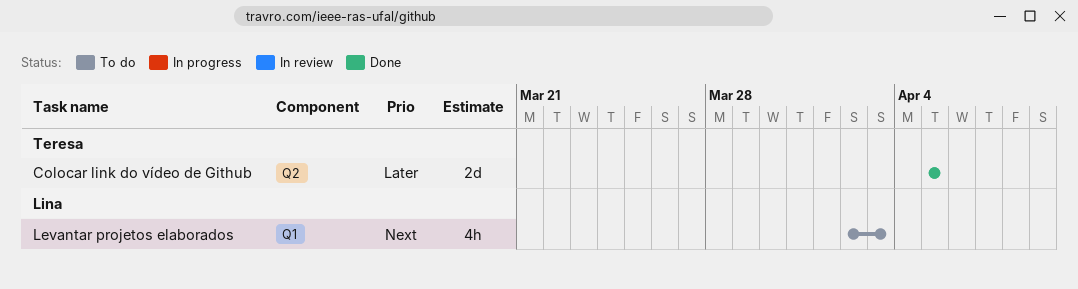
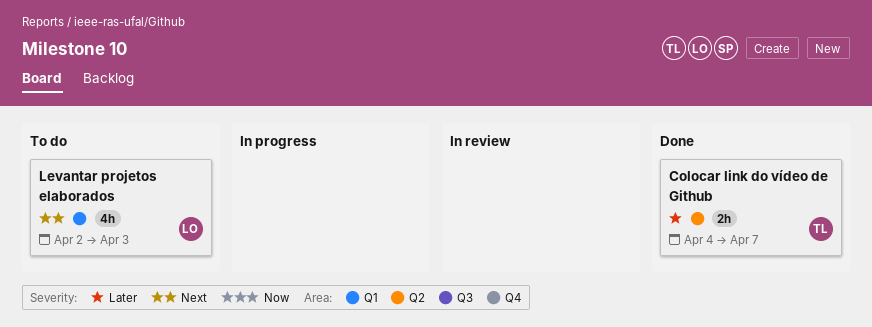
Colocar link do vídeo de Github, estimate: 2d -> 2h
Colocar link do vídeo de Github, start: Apr 5 -> Apr 4
Colocar link do vídeo de Github, due: Apr 5 -> Apr 7

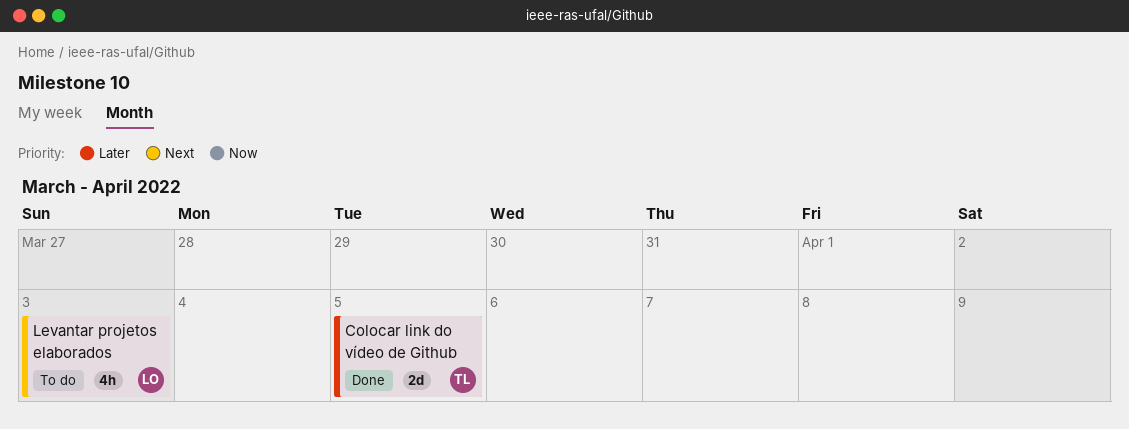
Colocar link do vídeo de Github, estimate: 2h -> 2d
Colocar link do vídeo de Github, due: Apr 7 -> Apr 5

